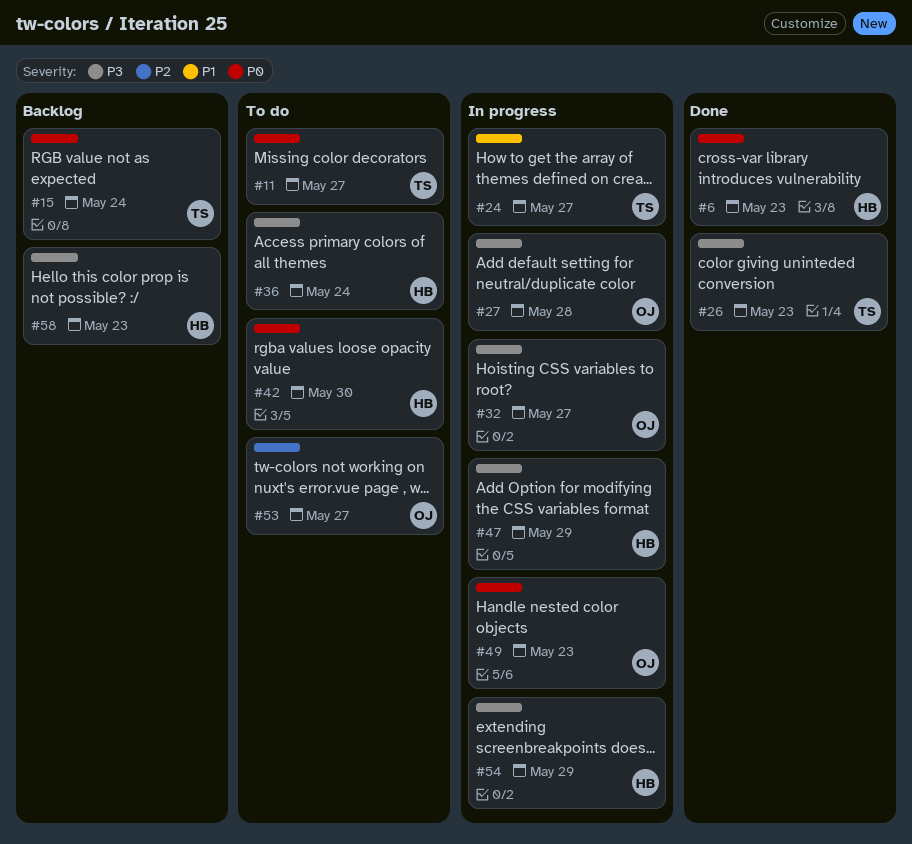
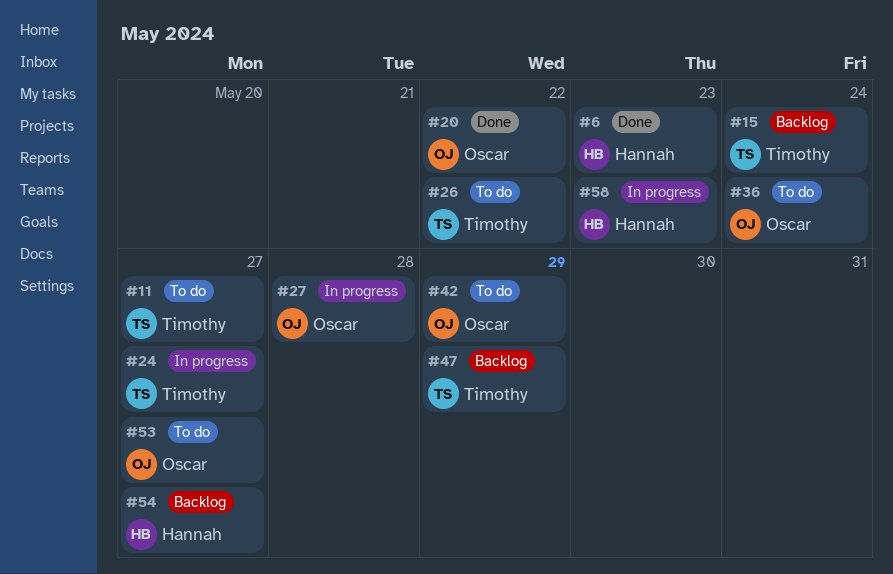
#20: none -> present
#26, status: Done -> To do
#26, due: May 23 -> May 22
#32: present -> none
#36, owner: Hannah -> Oscar
#42, owner: Hannah -> Oscar
#42, due: May 30 -> May 29
#47, status: In progress -> Backlog
#47, owner: Hannah -> Timothy
#49: present -> none
#54, status: In progress -> Backlog
#54, due: May 29 -> May 27
#58, status: Backlog -> In progress

